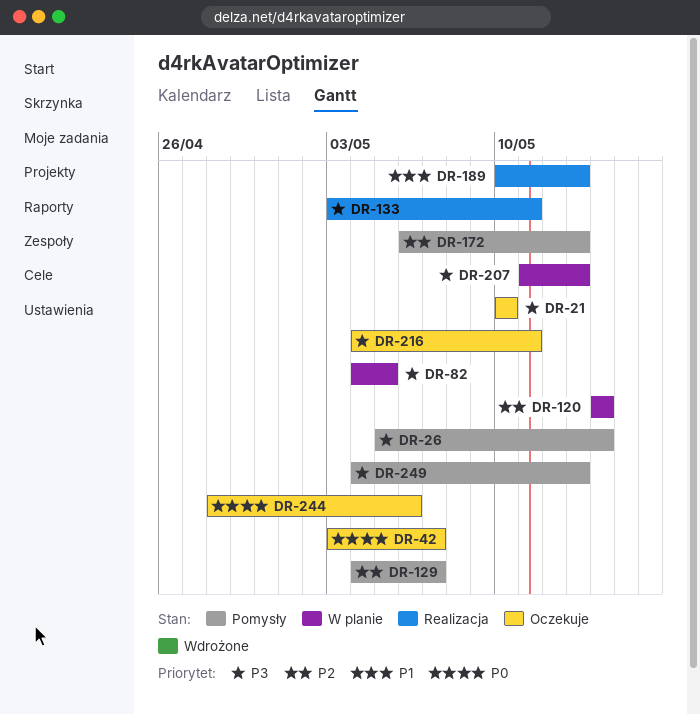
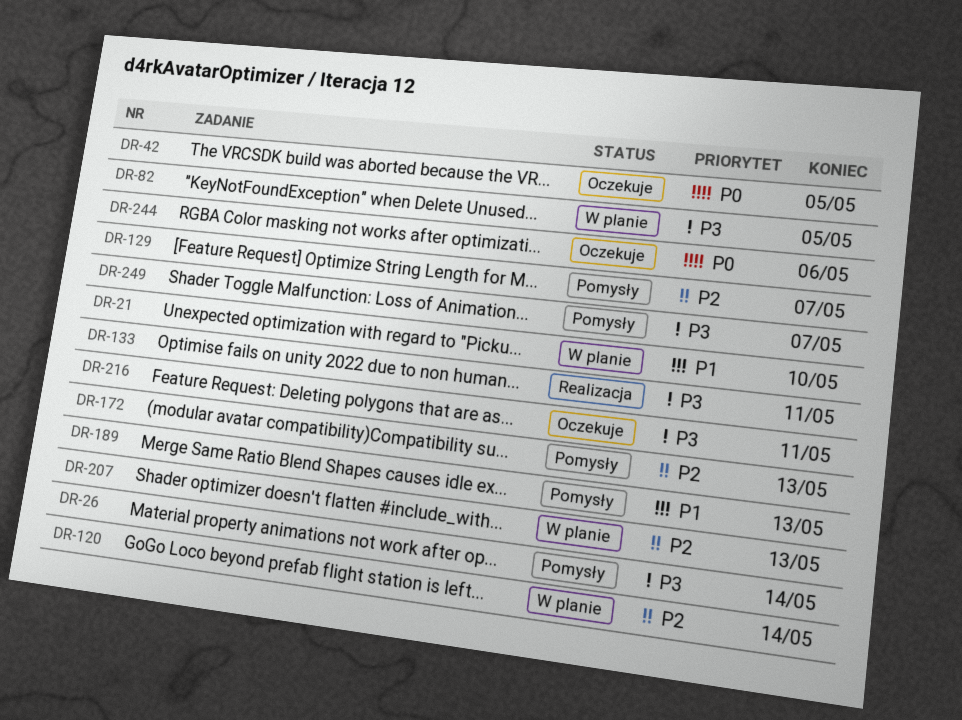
DR-21, status: Oczekuje -> W planie
DR-21, priority: P3 -> P1
DR-42, due: May 7 -> May 5
DR-189, status: Realizacja -> Pomysły
DR-207, priority: P3 -> P2
DR-249, due: May 13 -> May 7

